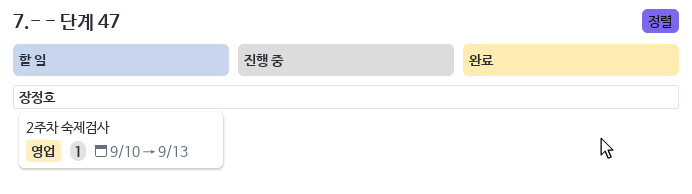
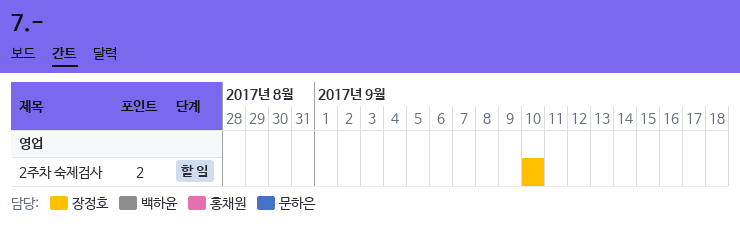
2주차 숙제검사, estimate: 1 -> 2
2주차 숙제검사, due: Sep 13 -> Sep 10

